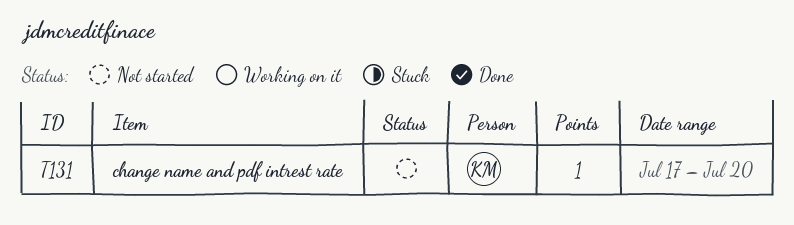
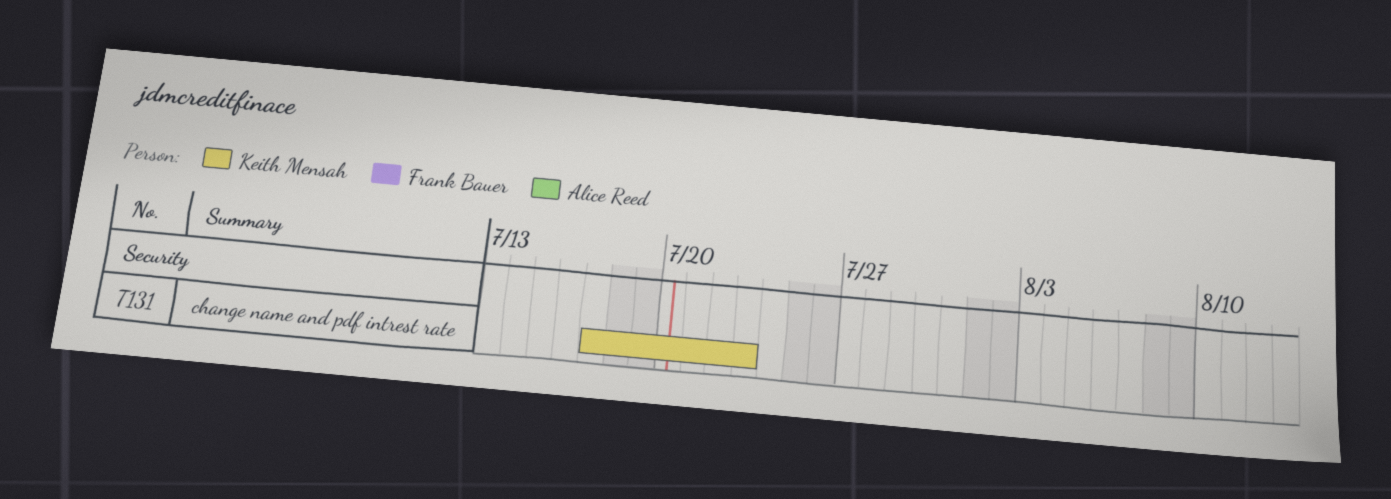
T131, due: Jul 20 -> Jul 23

